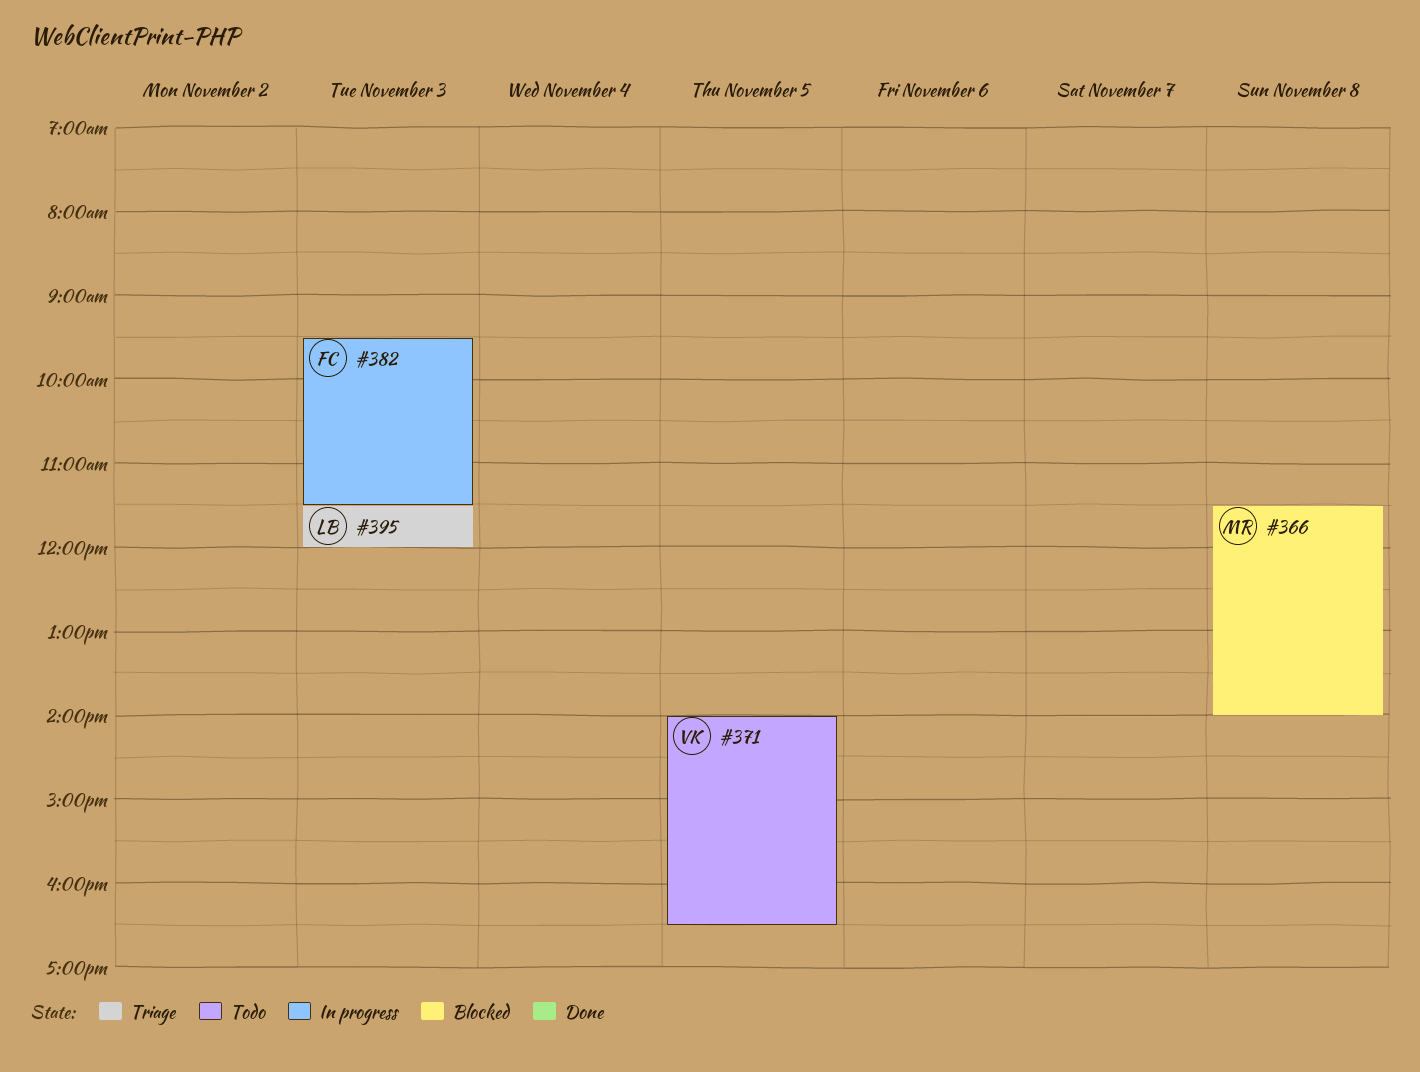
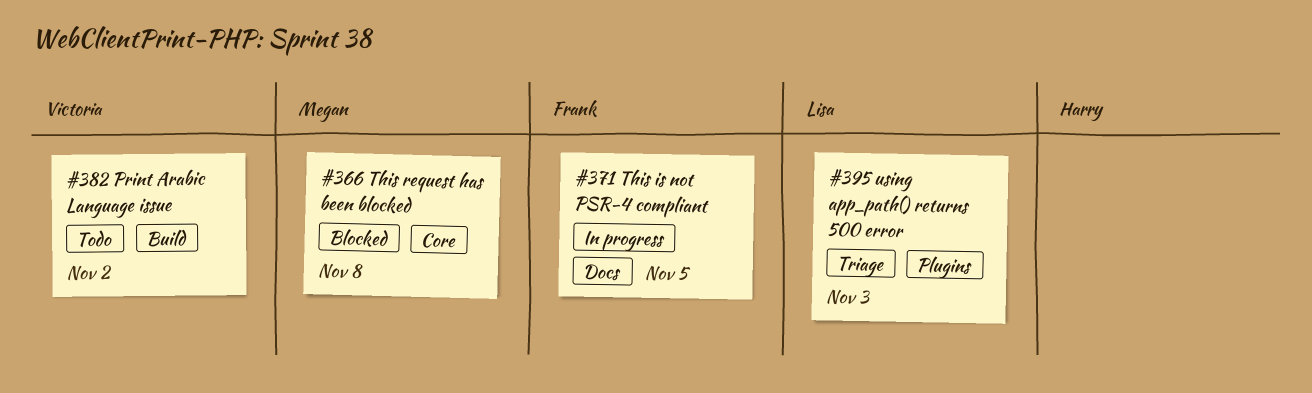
#371, status: Todo -> In progress
#371, owner: Victoria -> Frank
#382, status: In progress -> Todo
#382, owner: Frank -> Victoria
#382, day: Nov 3 -> Nov 2

